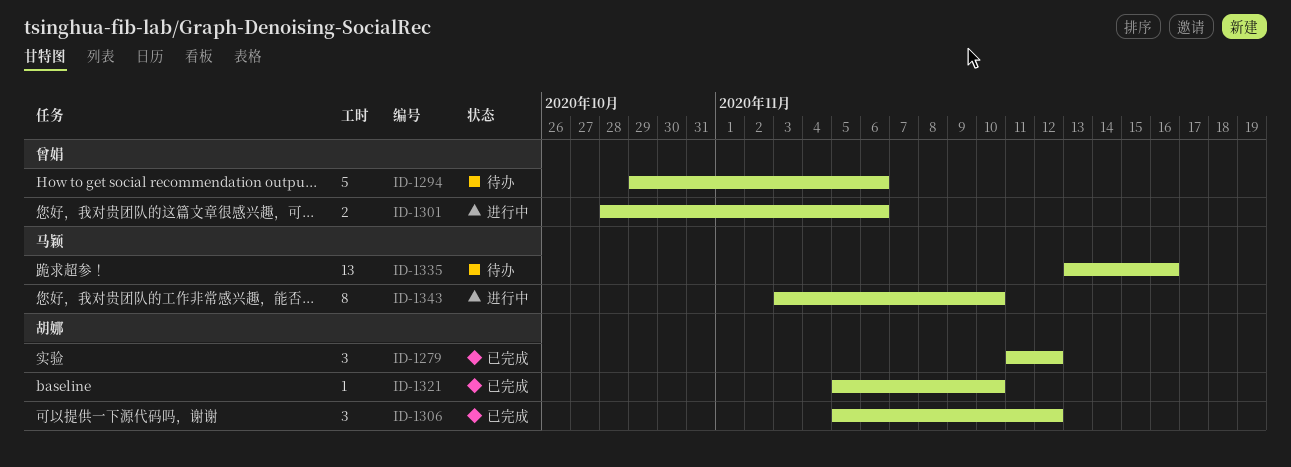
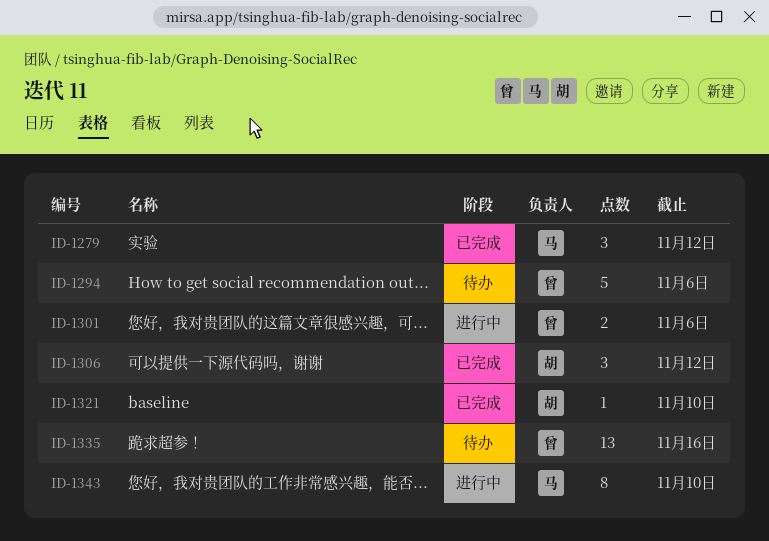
ID-1279, owner: 胡娜 -> 马颖
ID-1335, owner: 马颖 -> 曾娟

